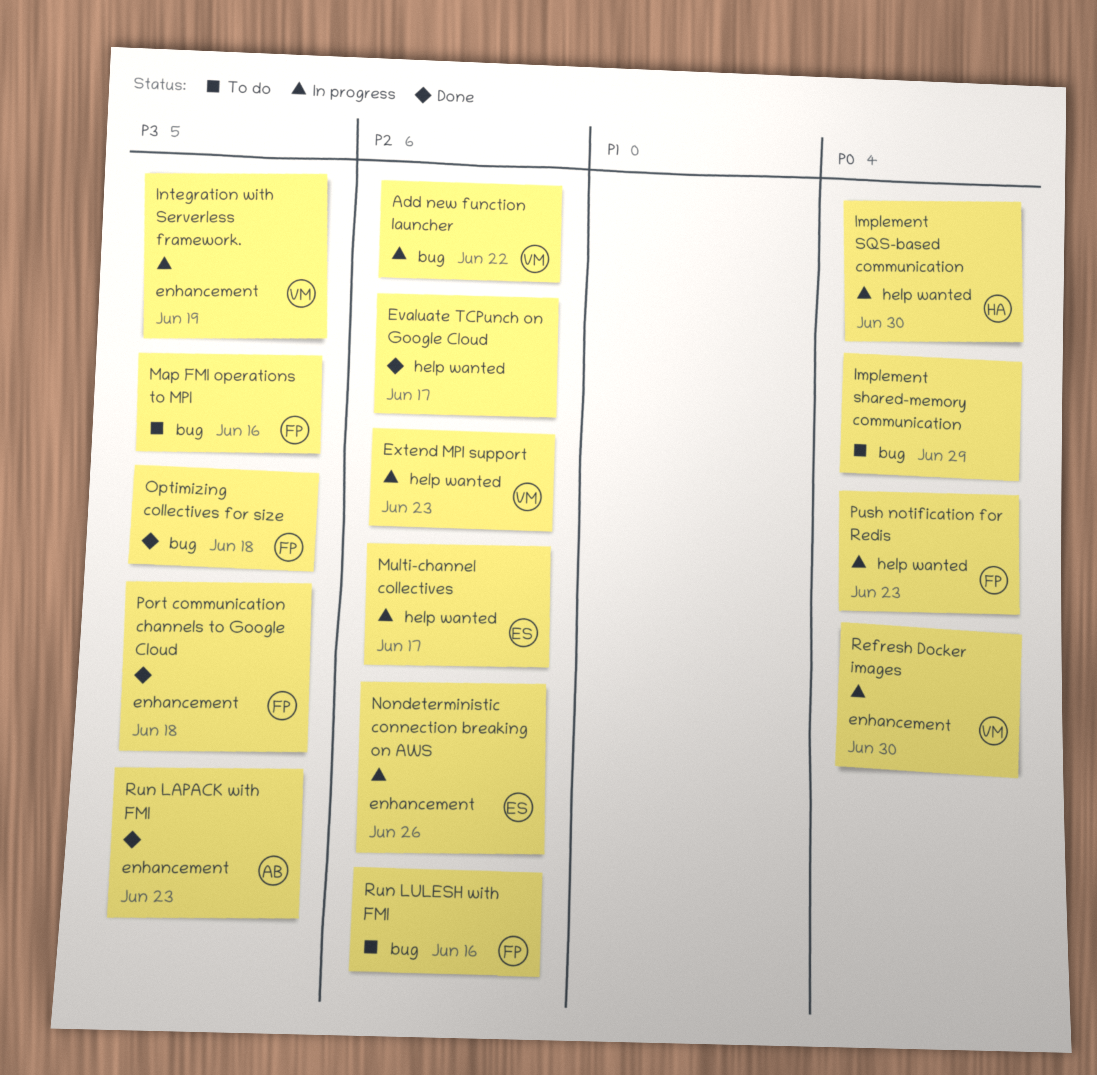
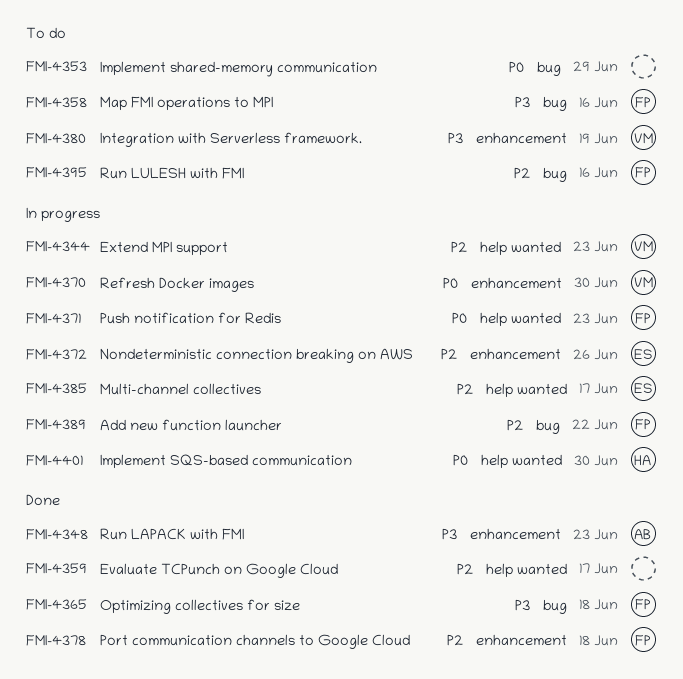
Add new function launcher, owner: VM -> FP
Integration with Serverless framework., status: In progress -> To do
Port communication channels to Google Cloud, priority: P3 -> P2

